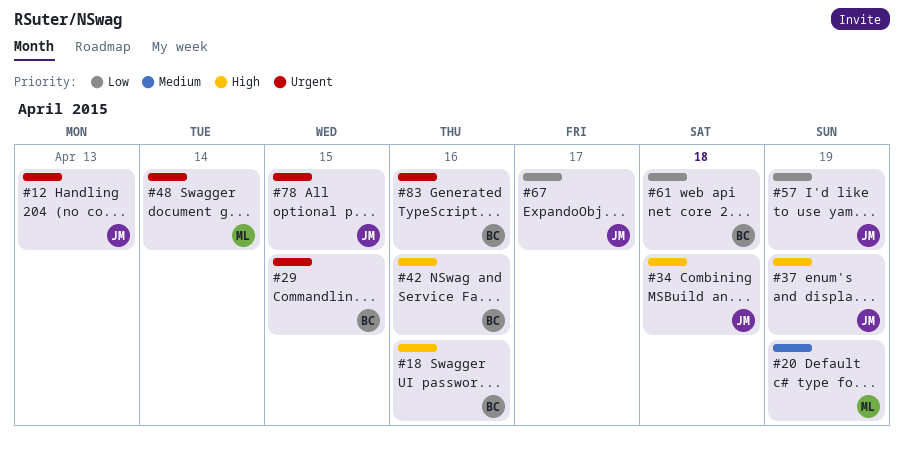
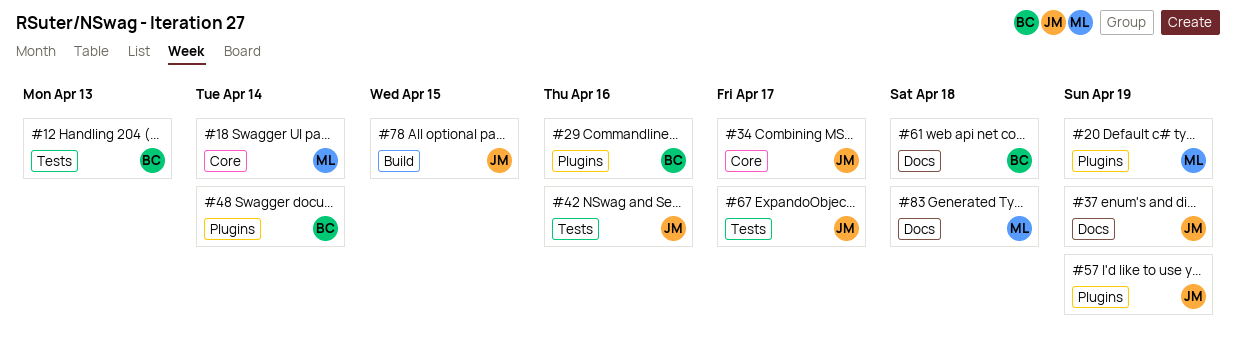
#12, owner: JM -> BC
#18, owner: BC -> ML
#18, due: Apr 16 -> Apr 14
#29, due: Apr 15 -> Apr 16
#34, due: Apr 18 -> Apr 17
#42, owner: BC -> JM
#48, owner: ML -> BC
#83, owner: BC -> ML
#83, due: Apr 16 -> Apr 18

